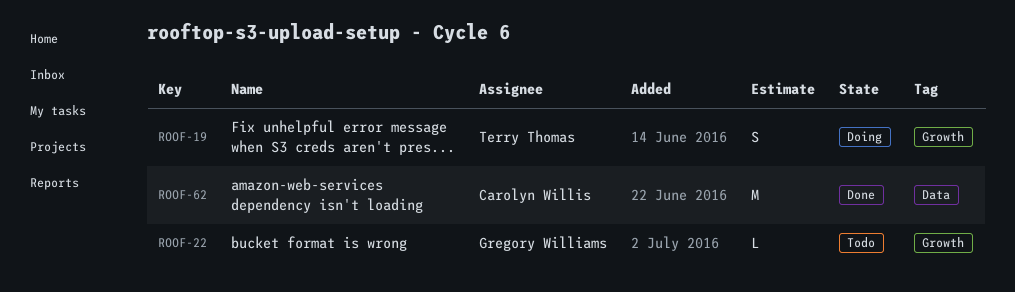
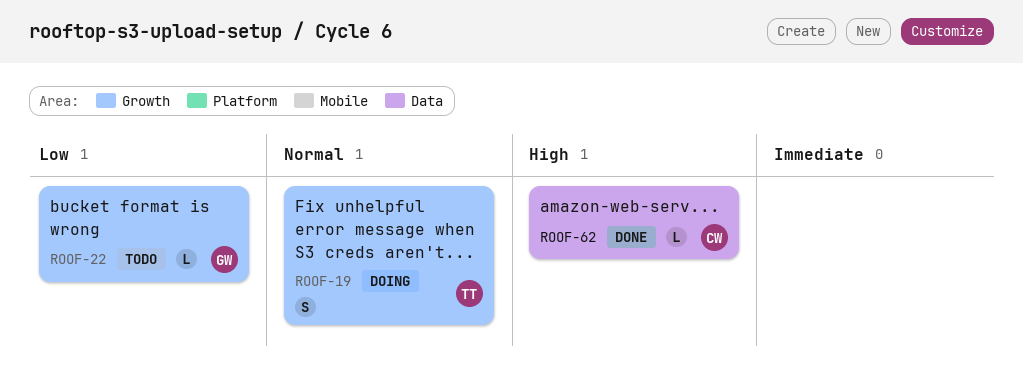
ROOF-62, estimate: M -> L

